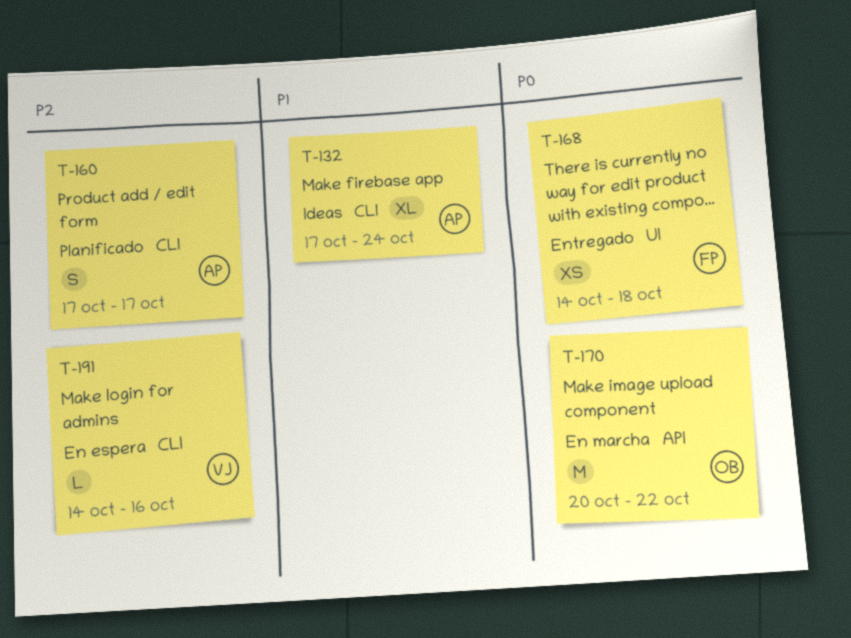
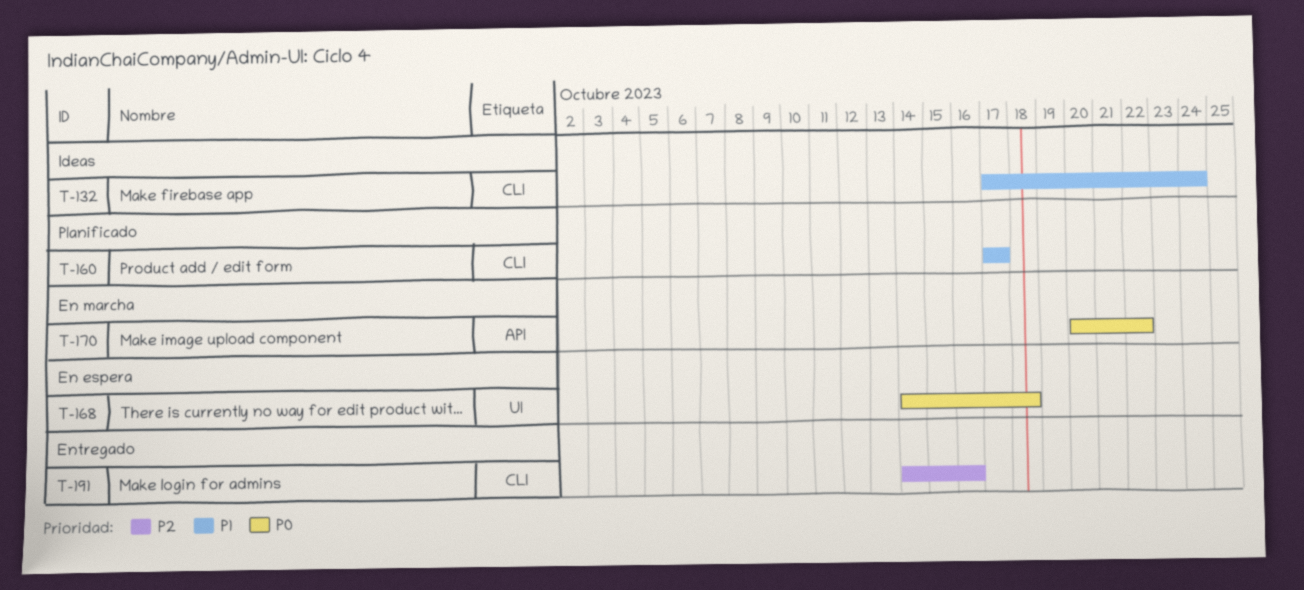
T-160, priority: P2 -> P1
T-168, status: Entregado -> En espera
T-191, status: En espera -> Entregado

